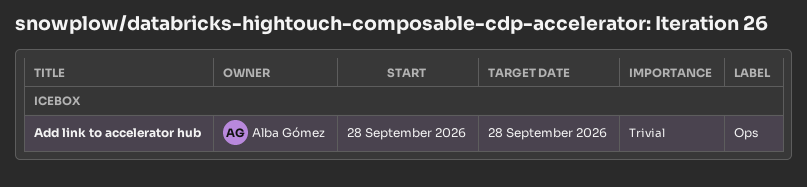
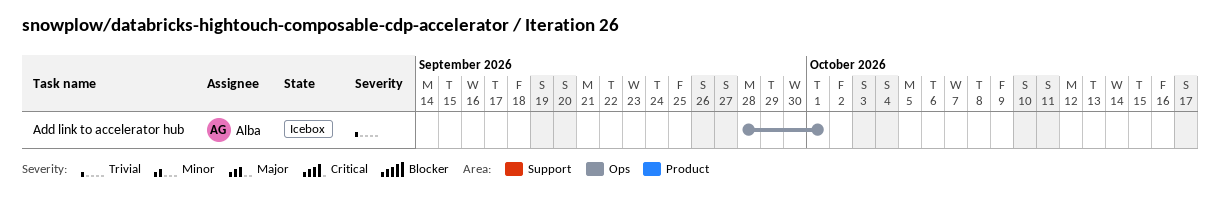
Add link to accelerator hub, due: Sep 28 -> Oct 1

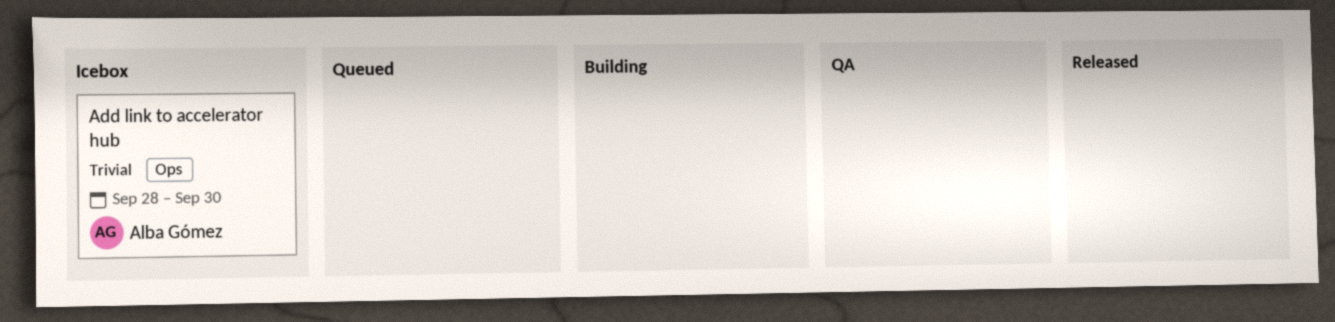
Add link to accelerator hub, due: Oct 1 -> Sep 30

